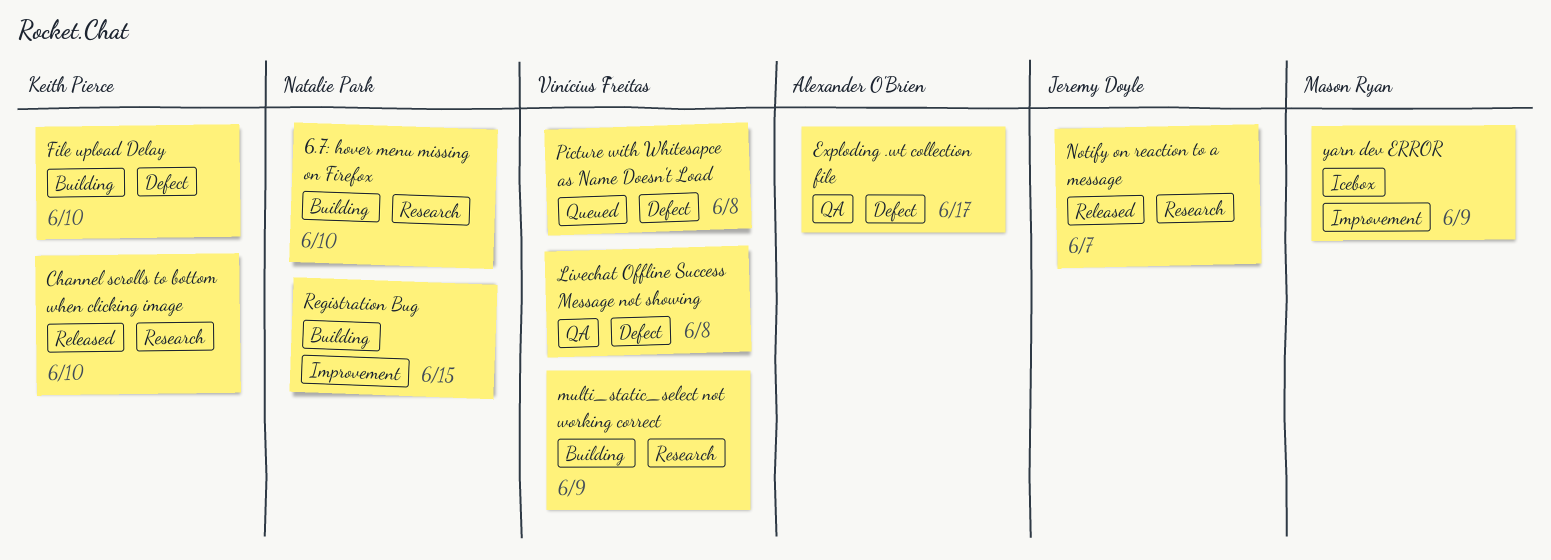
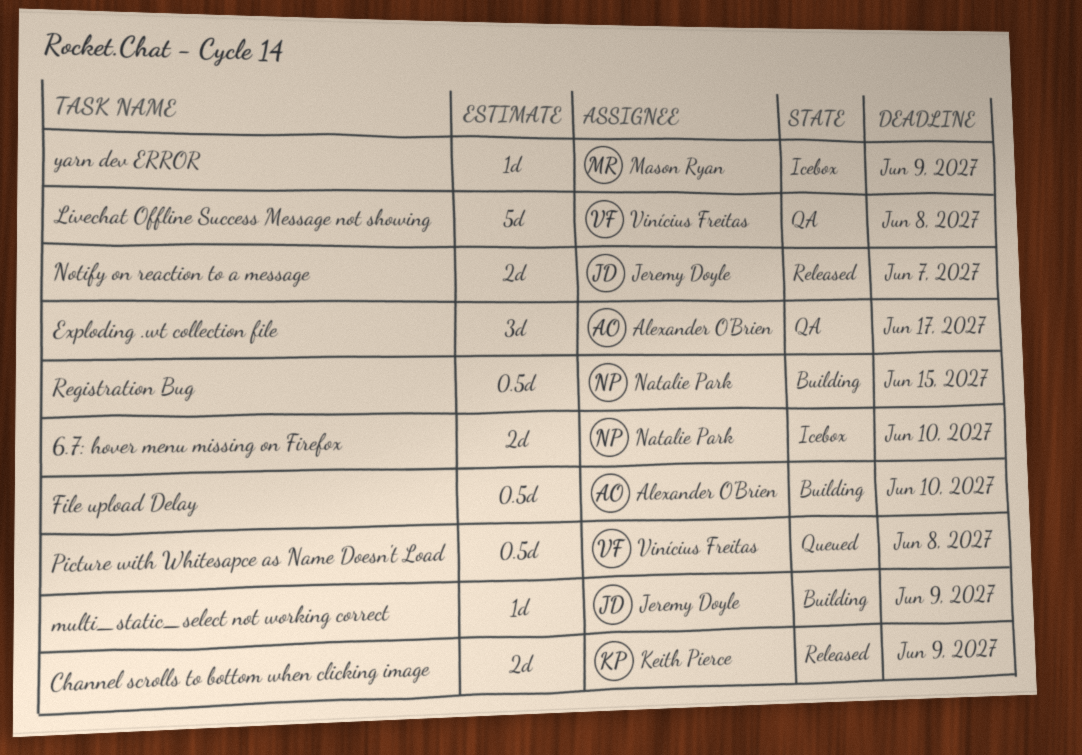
6.7: hover menu missing on Firefox, status: Building -> Icebox
Channel scrolls to bottom when clicking image, due: Jun 10 -> Jun 9
File upload Delay, owner: Keith Pierce -> Alexander O'Brien
multi_static_select not working correct, owner: Vinícius Freitas -> Jeremy Doyle

